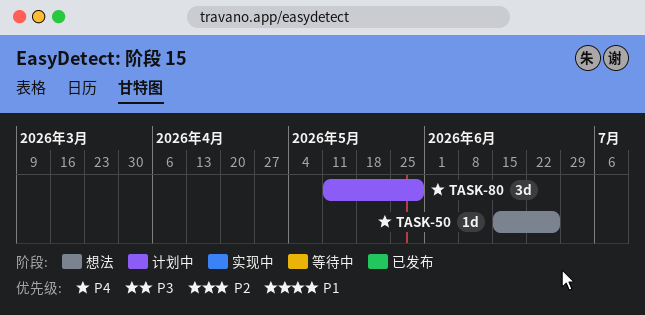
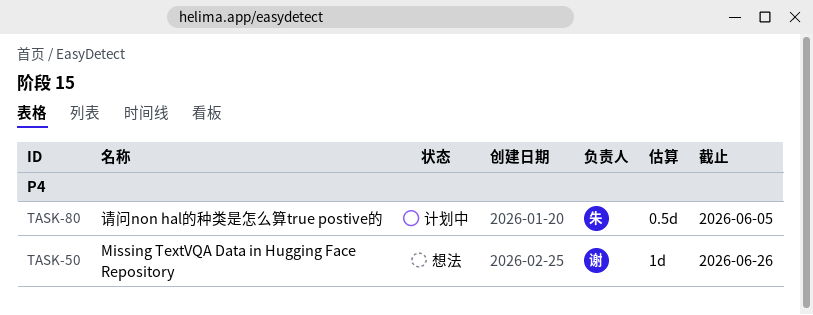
TASK-80, estimate: 3d -> 0.5d
TASK-80, due: May 29 -> Jun 5

